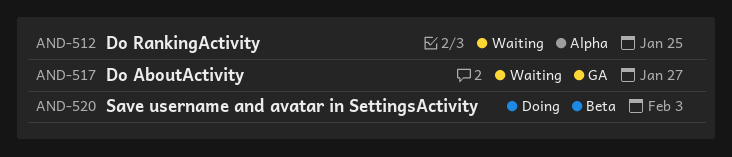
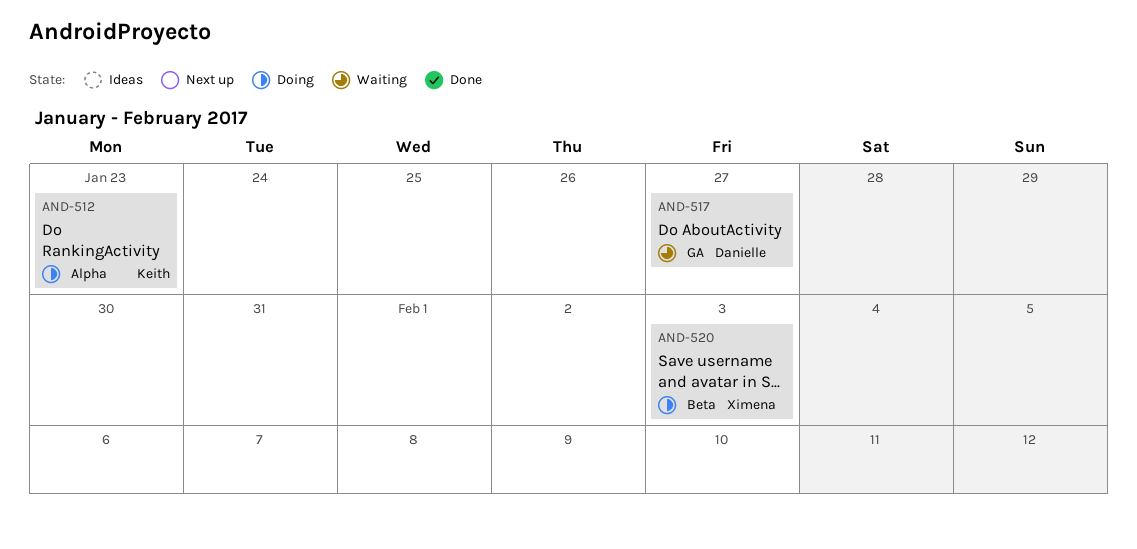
AND-512, status: Waiting -> Doing
AND-512, due: Jan 25 -> Jan 23

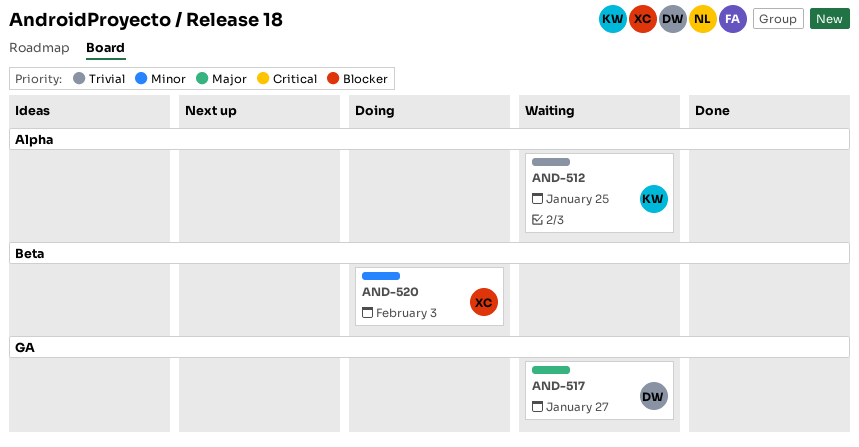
AND-512, status: Doing -> Waiting
AND-512, due: Jan 23 -> Jan 25

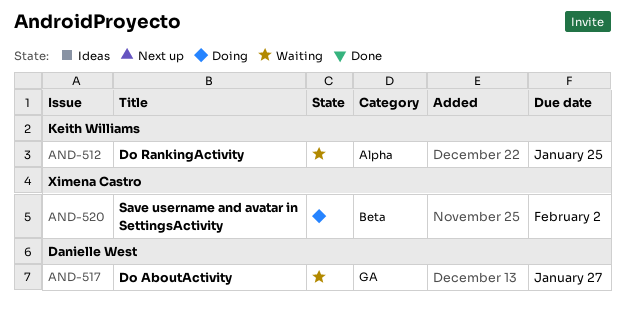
AND-520, due: Feb 3 -> Feb 2

